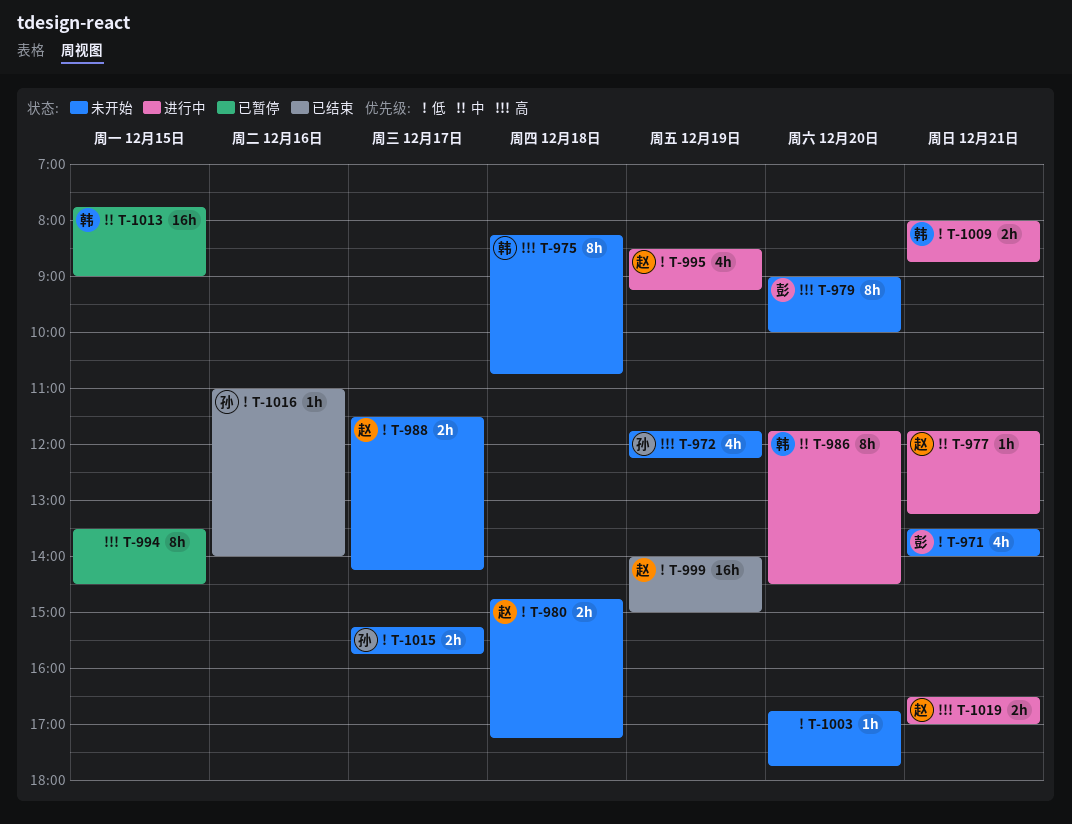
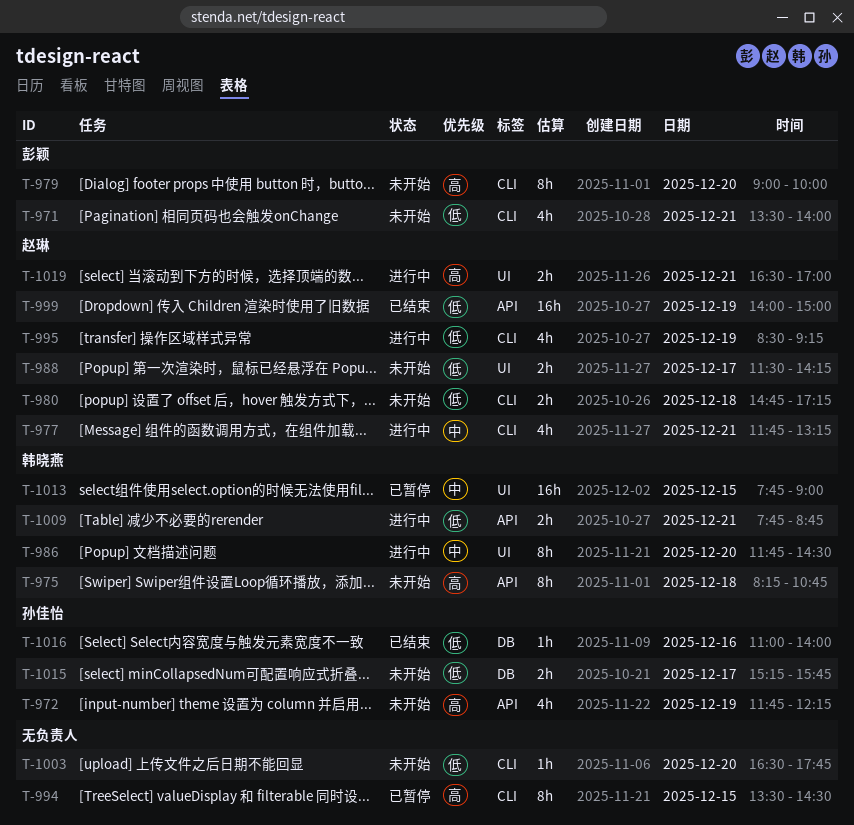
T-977, estimate: 1h -> 4h
T-1003, begins: 16:45 -> 16:30
T-1009, begins: 08:00 -> 07:45

